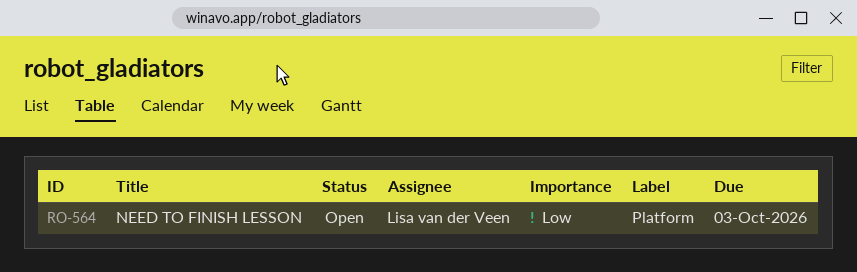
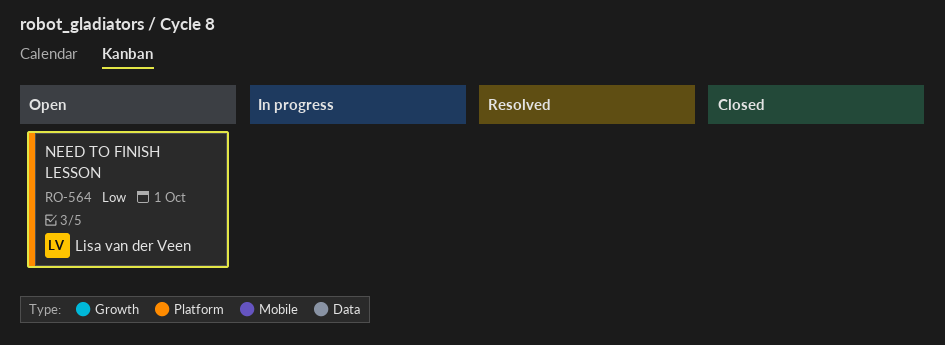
RO-564, due: Oct 3 -> Oct 1

